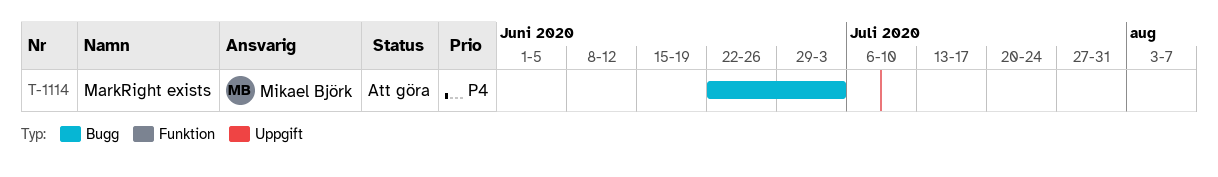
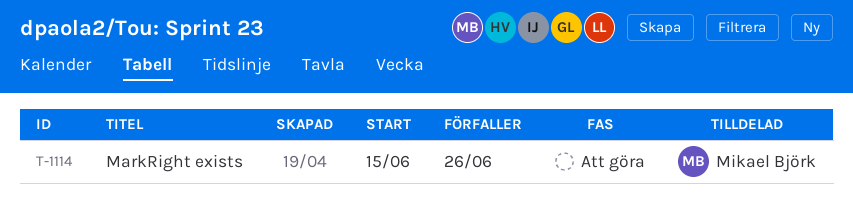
T-1114, start: Jun 22 -> Jun 15
T-1114, due: Jul 3 -> Jun 26

